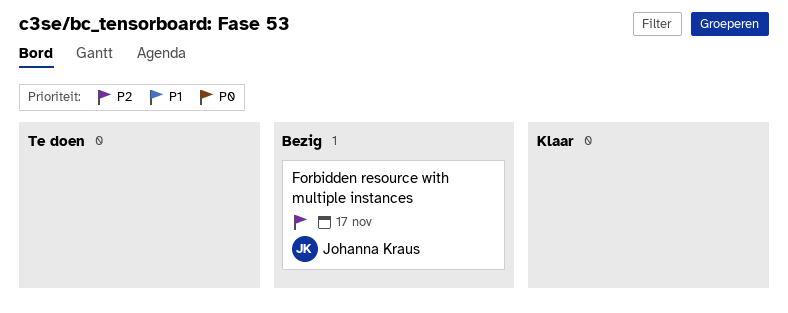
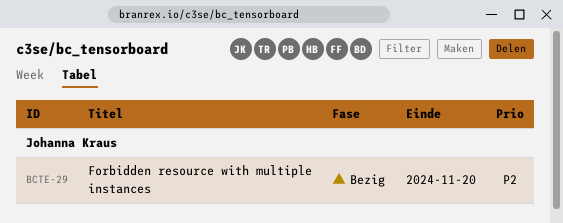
Forbidden resource with multiple instances, due: Nov 17 -> Nov 20

